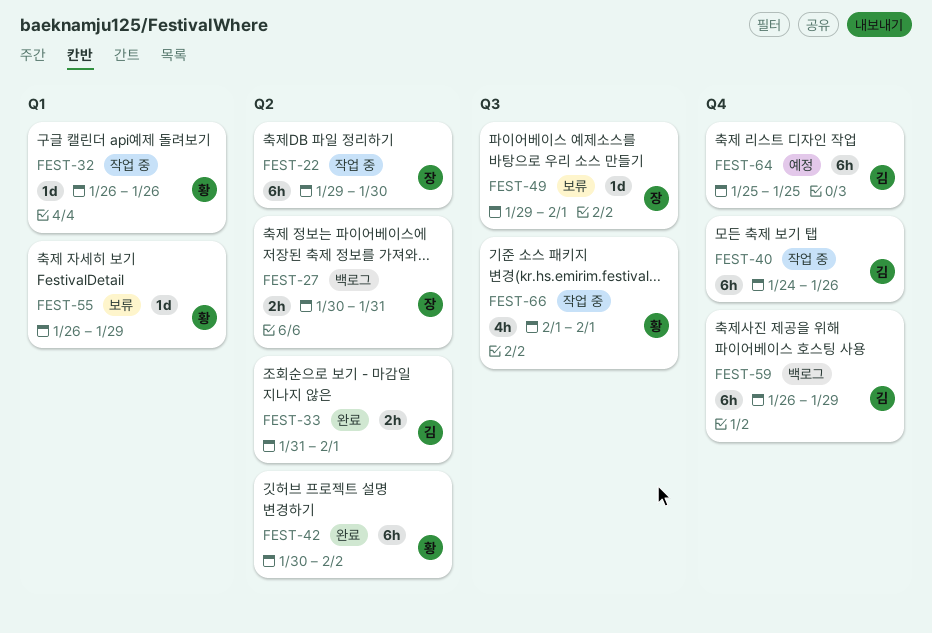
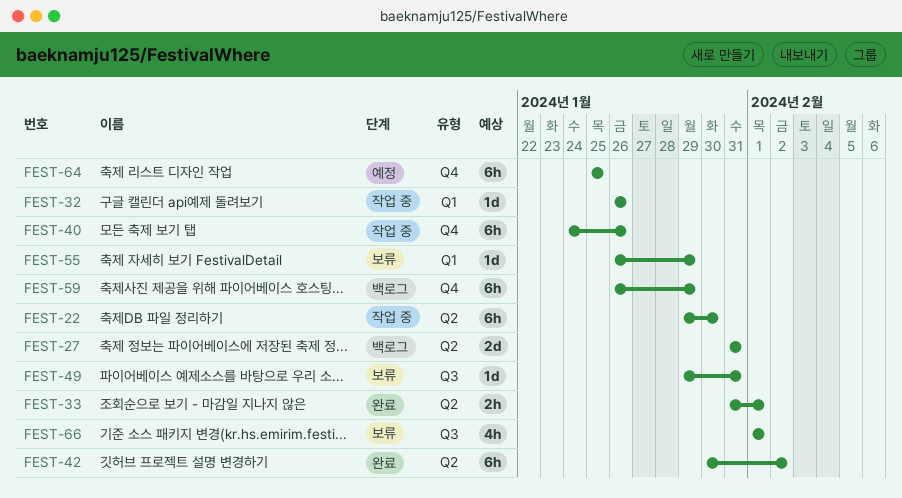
FEST-27, estimate: 2h -> 2d
FEST-27, start: Jan 30 -> Jan 31
FEST-49, due: Feb 1 -> Jan 31
FEST-66, status: 작업 중 -> 보류

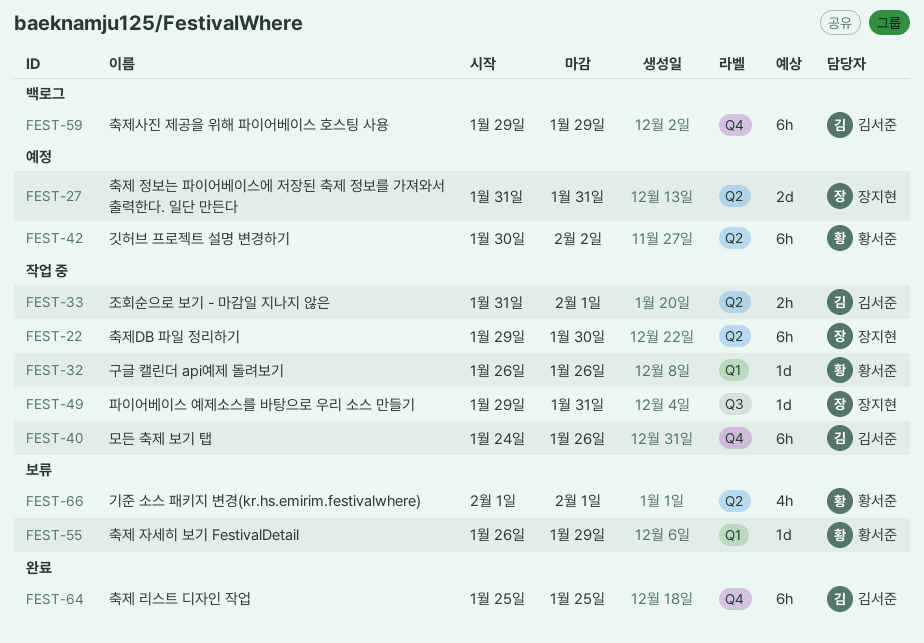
FEST-27, status: 백로그 -> 예정
FEST-33, status: 완료 -> 작업 중
FEST-42, status: 완료 -> 예정
FEST-49, status: 보류 -> 작업 중
FEST-59, start: Jan 26 -> Jan 29
FEST-64, status: 예정 -> 완료
FEST-66, label: Q3 -> Q2

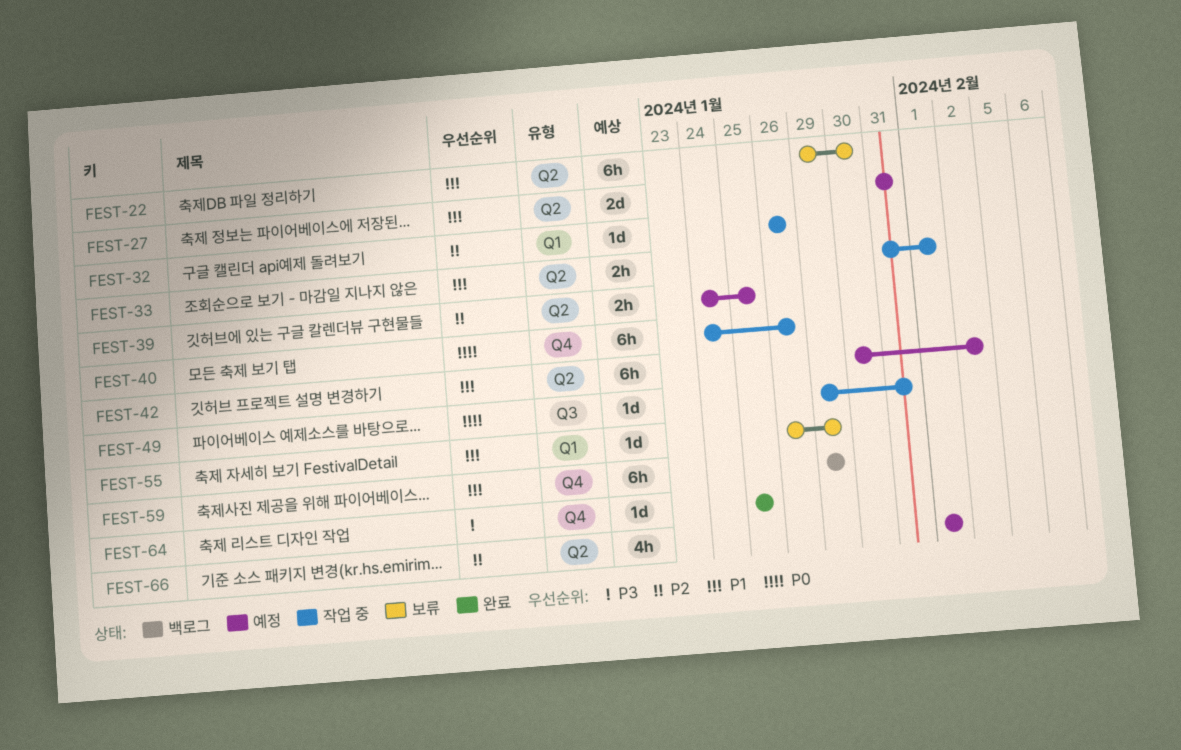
FEST-22, status: 작업 중 -> 보류
FEST-39: none -> present
FEST-64, estimate: 6h -> 1d
FEST-66, status: 보류 -> 예정

